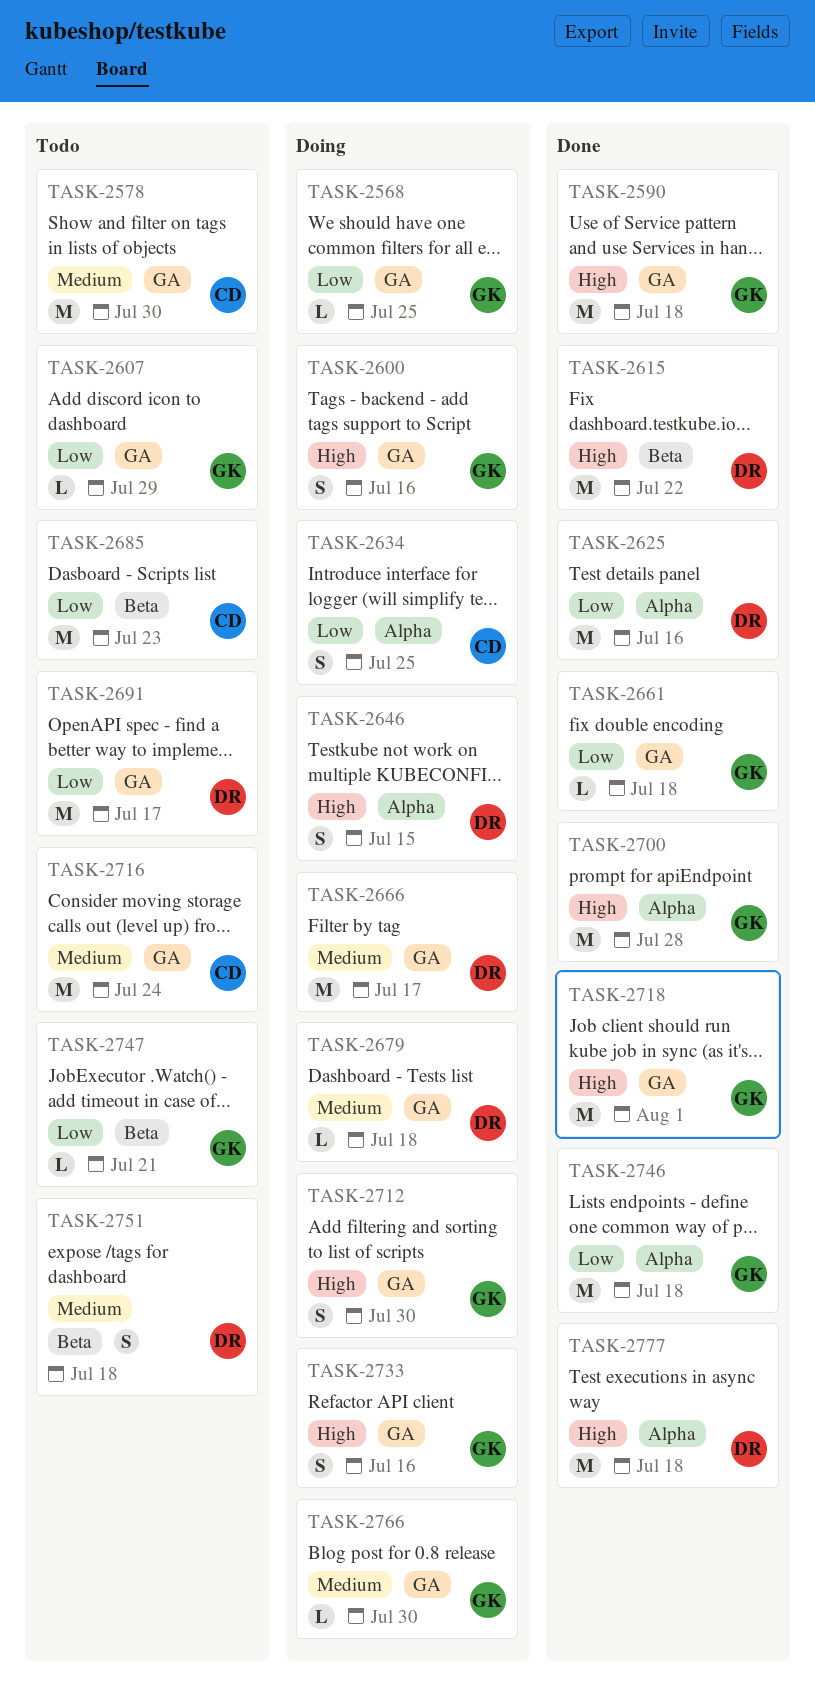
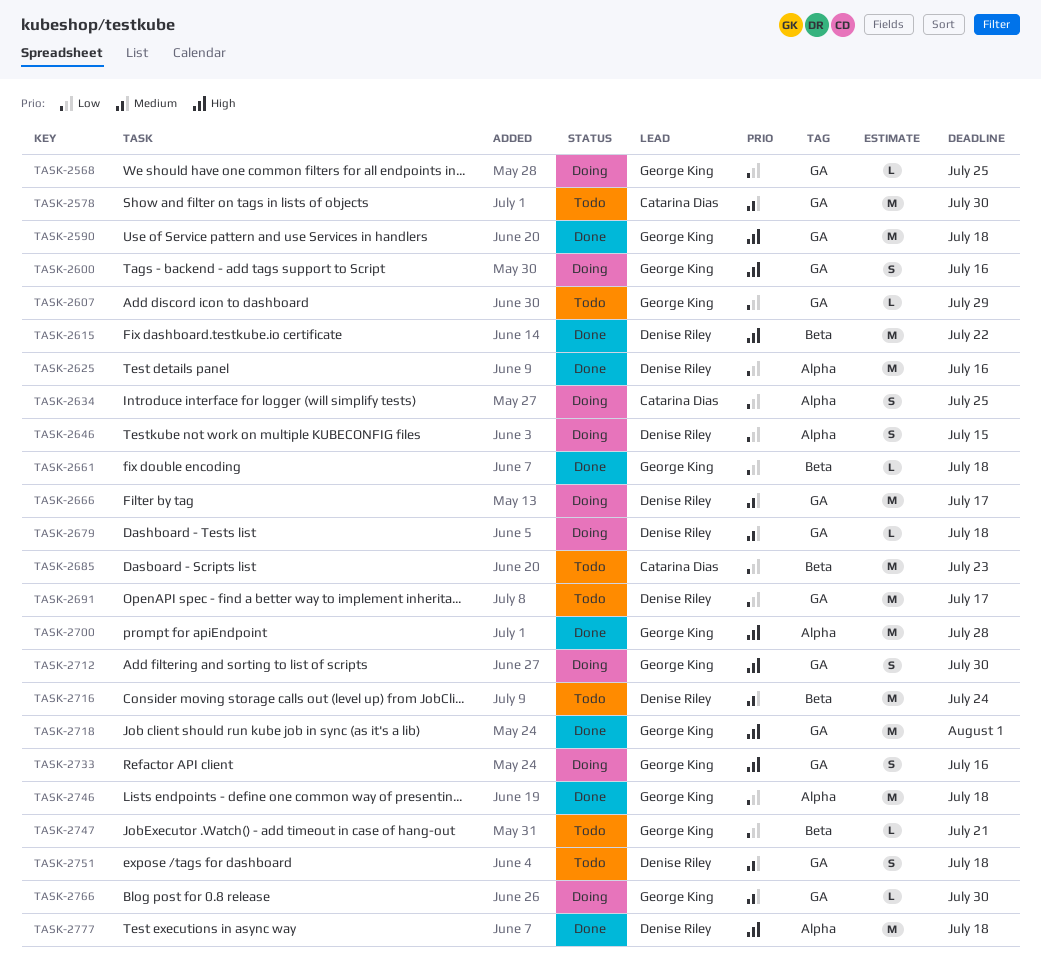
TASK-2646, priority: High -> Low
TASK-2661, label: GA -> Beta
TASK-2716, owner: Catarina Dias -> Denise Riley
TASK-2716, label: GA -> Beta
TASK-2751, label: Beta -> GA

